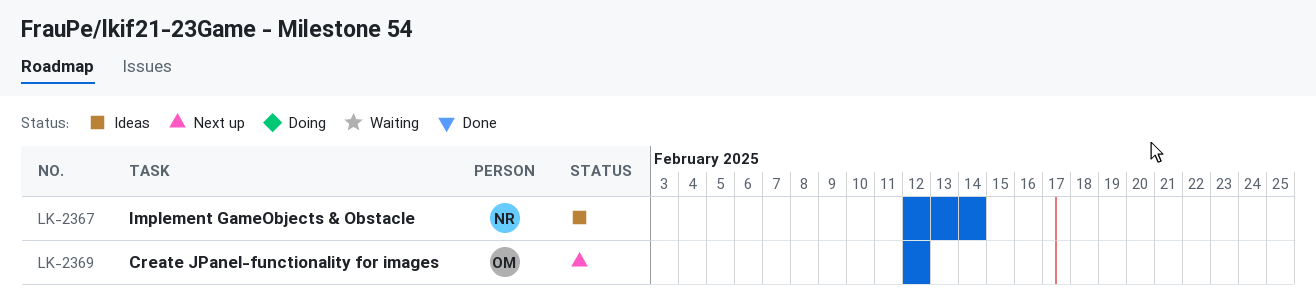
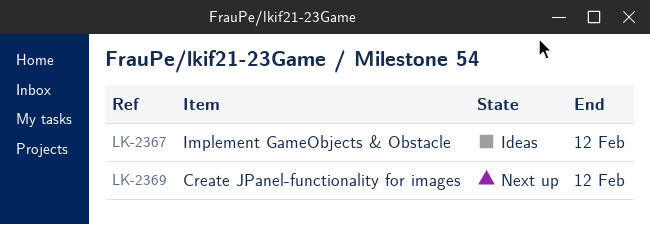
LK-2367, due: Feb 14 -> Feb 12

